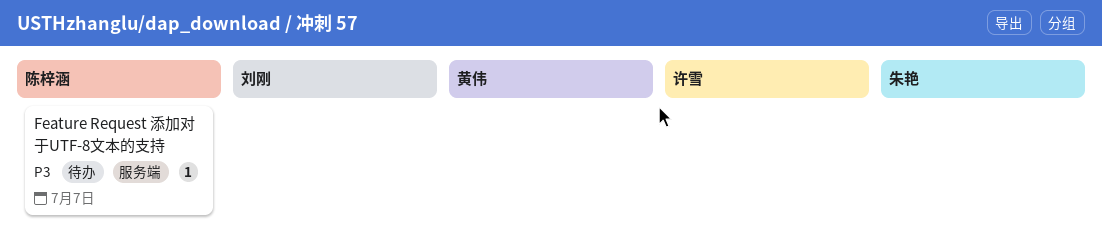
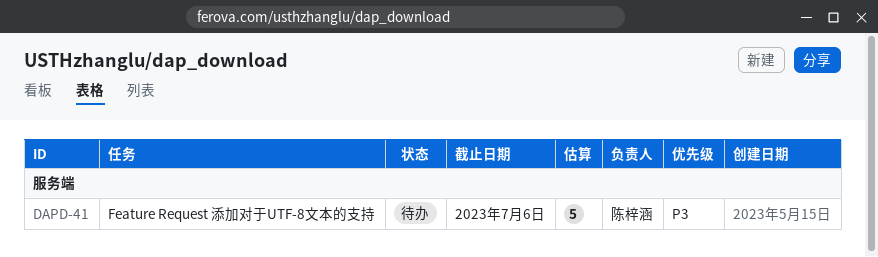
Feature Request 添加对于UTF-8文本的支持, estimate: 1 -> 5
Feature Request 添加对于UTF-8文本的支持, due: Jul 7 -> Jul 6

